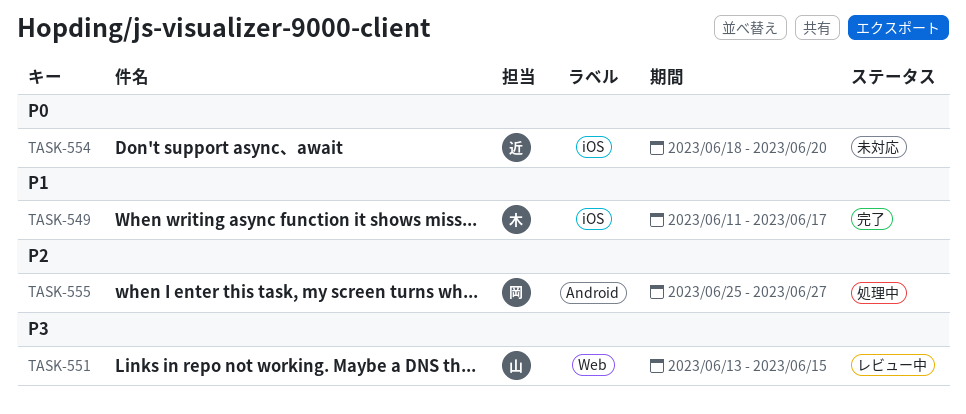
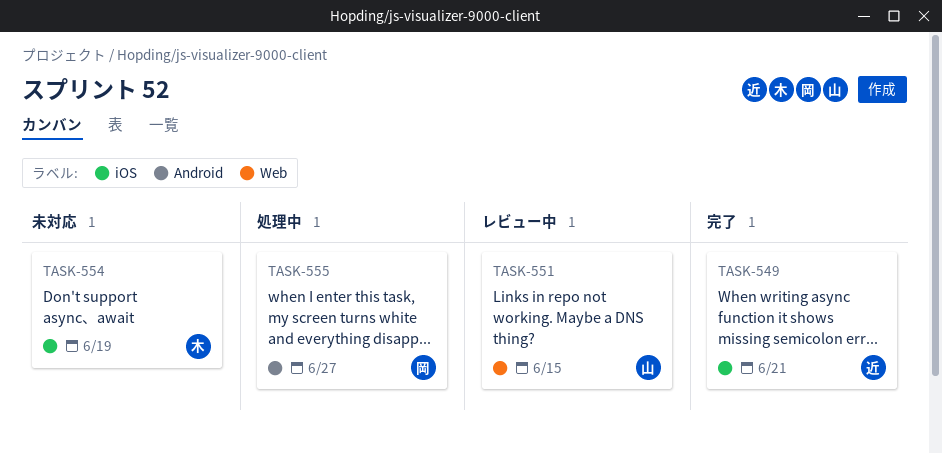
TASK-549, owner: 木 -> 近
TASK-549, due: Jun 17 -> Jun 21
TASK-554, owner: 近 -> 木
TASK-554, due: Jun 20 -> Jun 19

